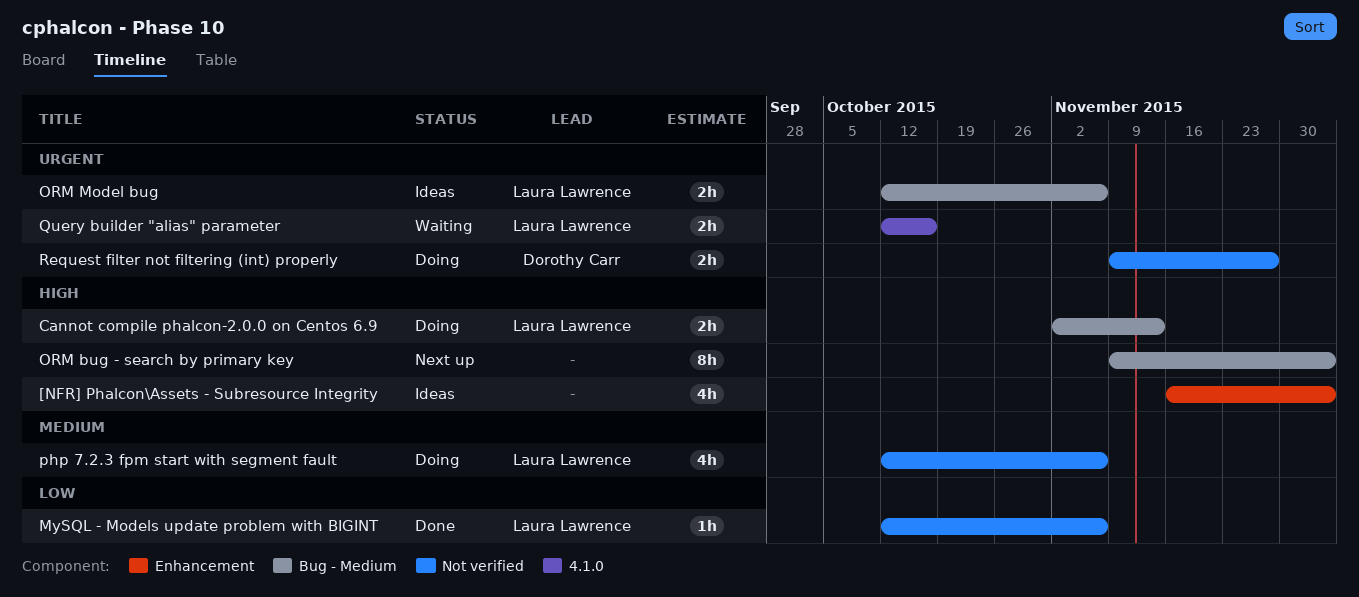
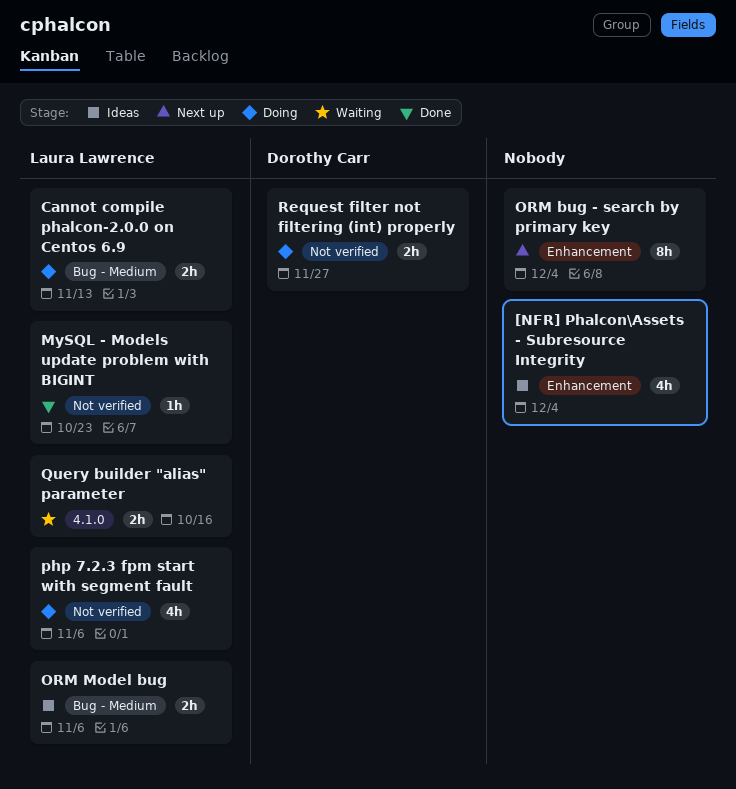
MySQL - Models update problem with BIGINT, due: Nov 6 -> Oct 23
ORM bug - search by primary key, label: Bug - Medium -> Enhancement

